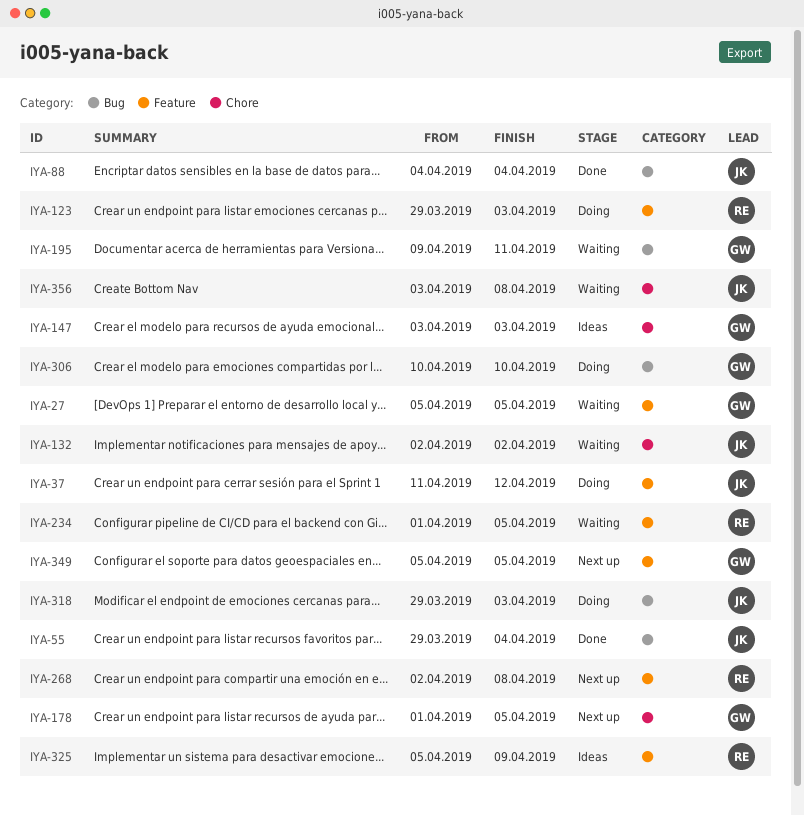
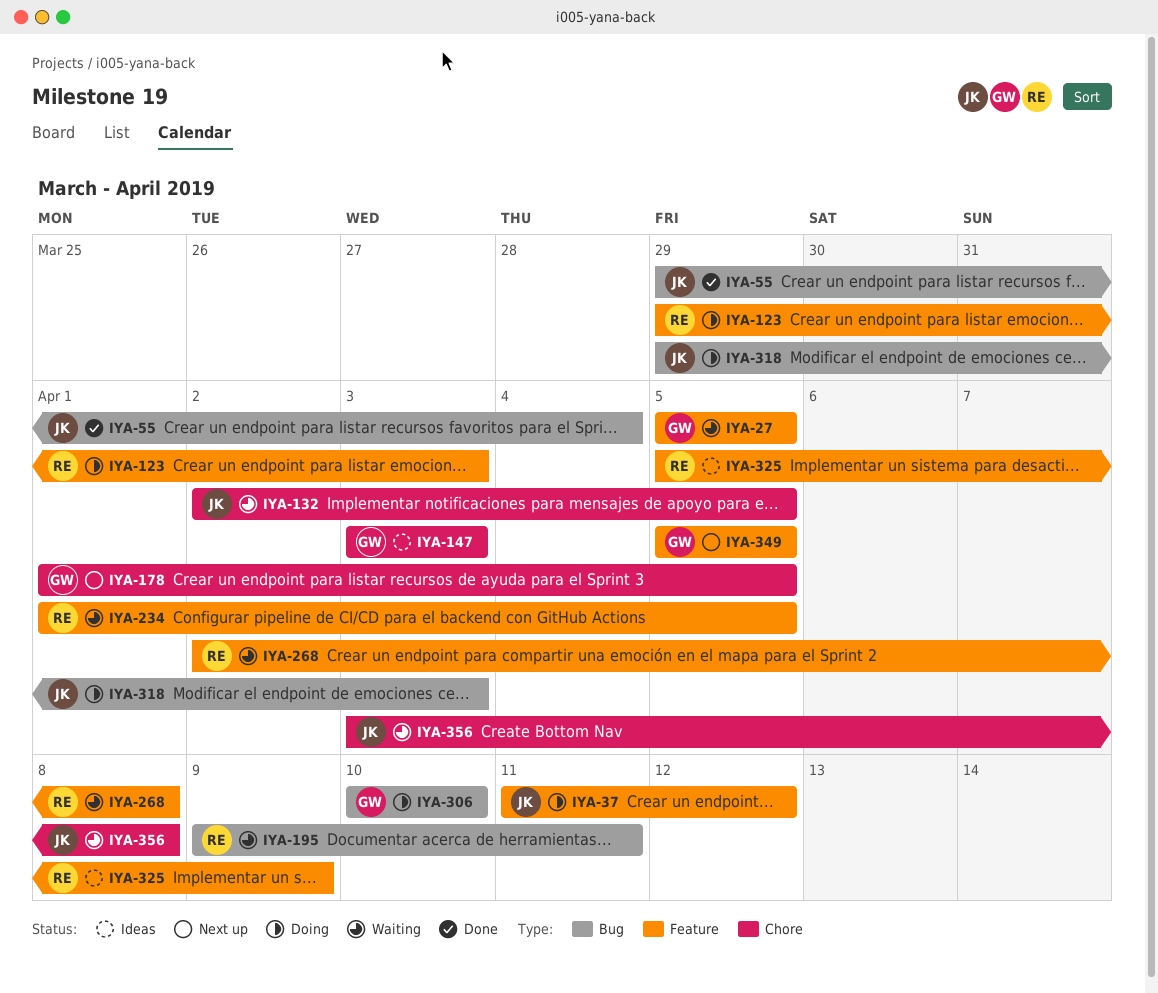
IYA-88: present -> none
IYA-132, due: Apr 2 -> Apr 5
IYA-195, owner: GW -> RE
IYA-268, status: Next up -> Waiting

